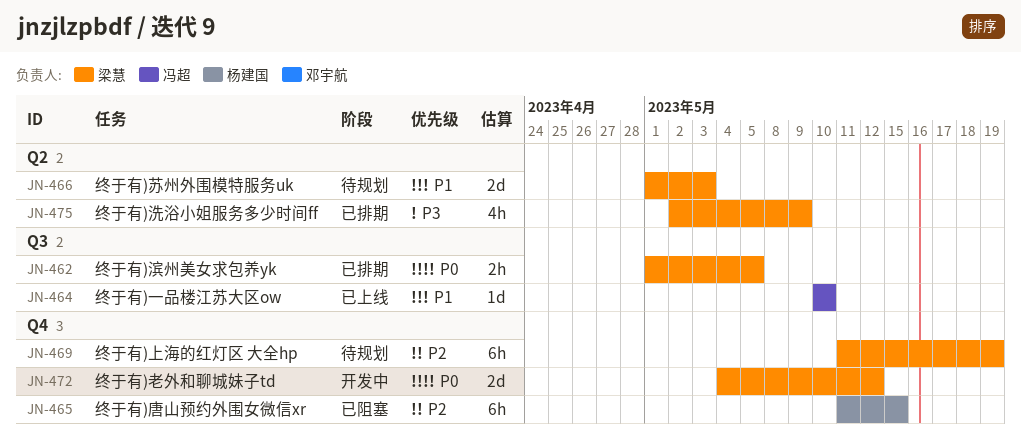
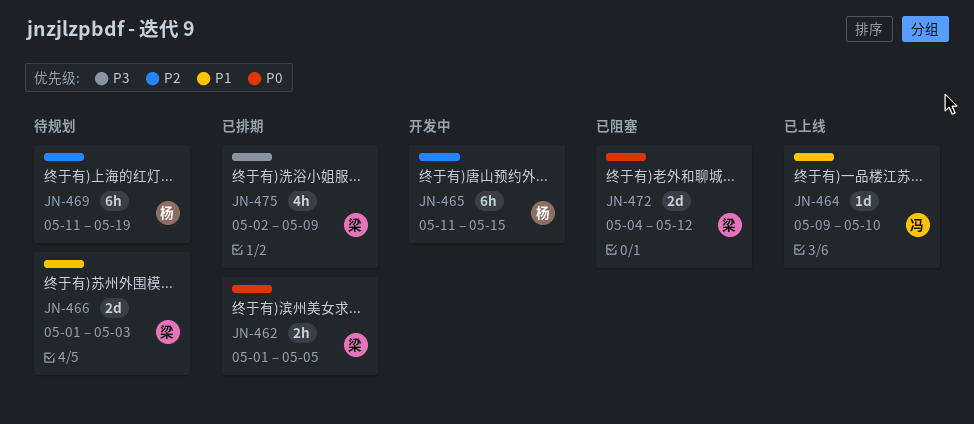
JN-464, start: May 10 -> May 9
JN-465, status: 已阻塞 -> 开发中
JN-469, owner: 梁慧 -> 杨建国
JN-472, status: 开发中 -> 已阻塞

